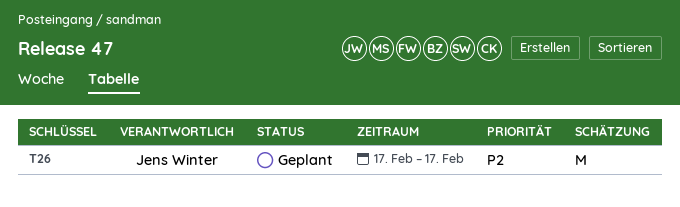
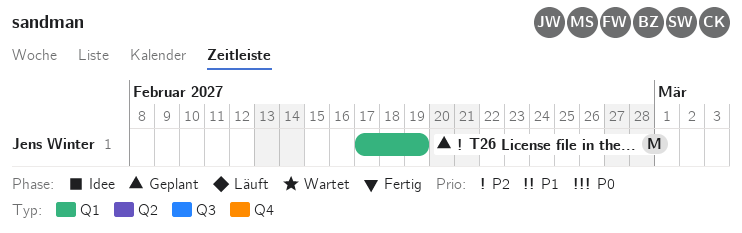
T26, due: Feb 17 -> Feb 19

